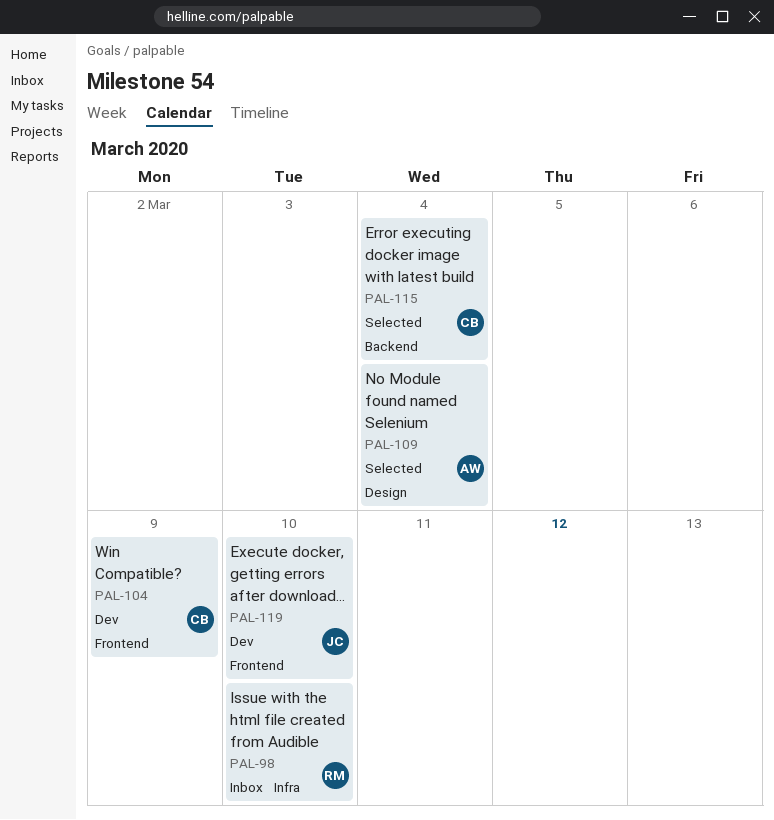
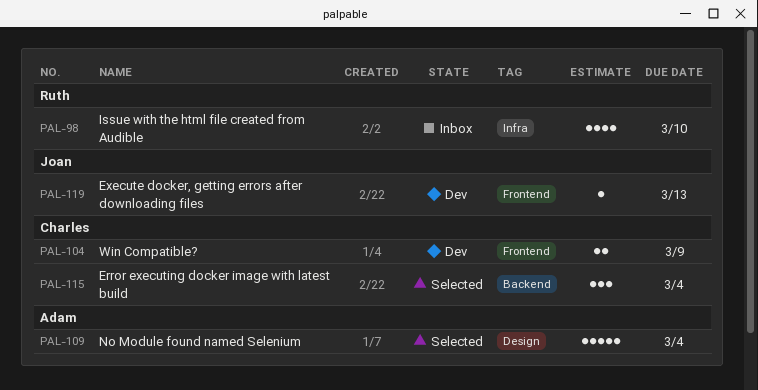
PAL-119, due: Mar 10 -> Mar 13

